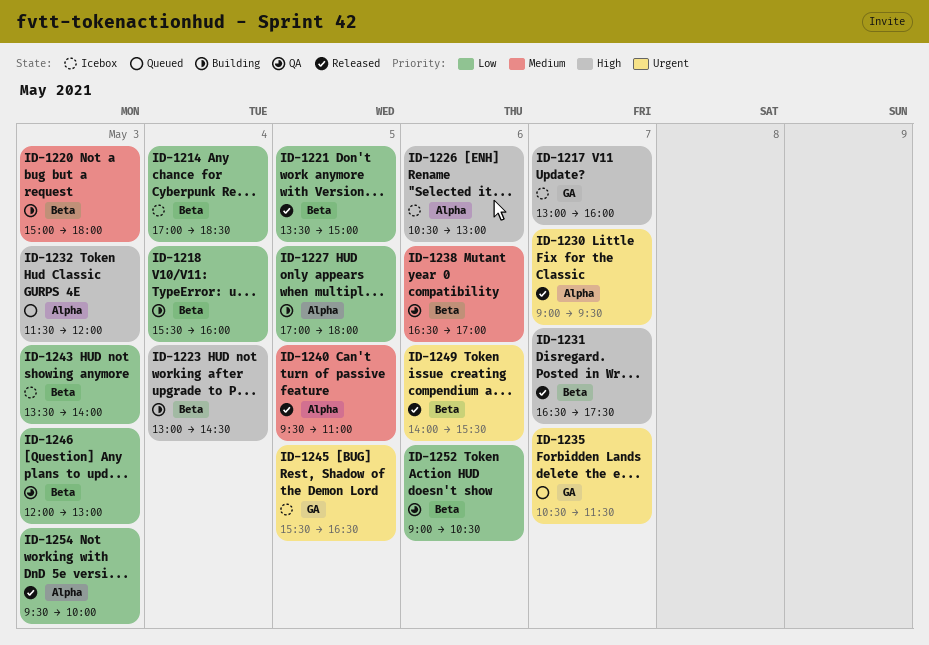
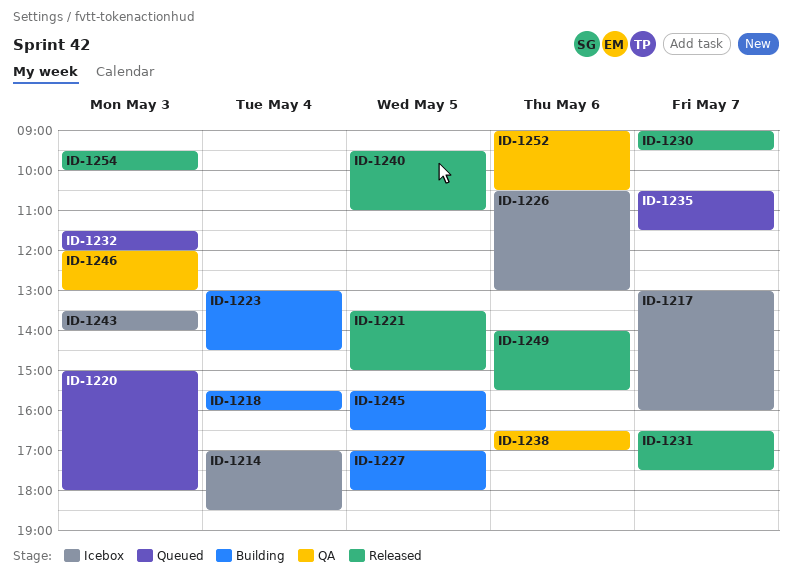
ID-1220, status: Building -> Queued
ID-1245, status: Icebox -> Building

